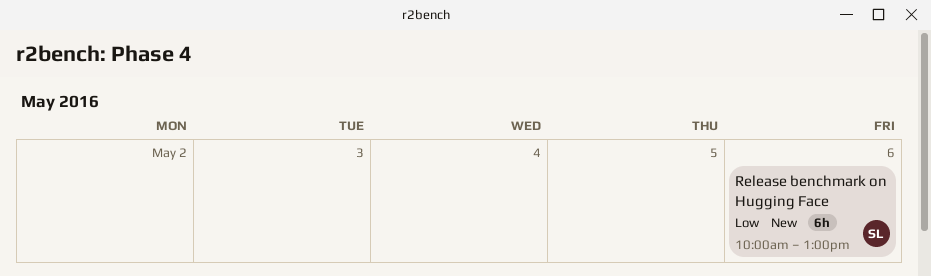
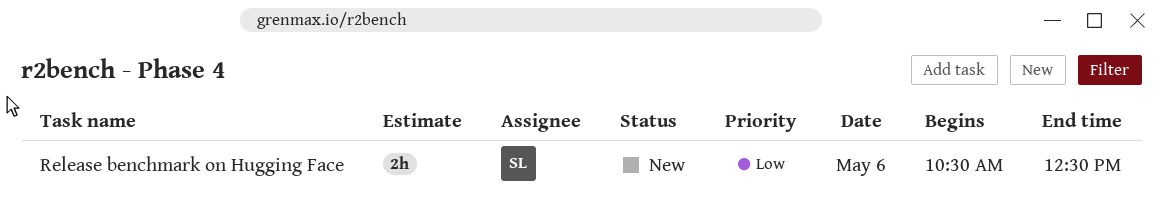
Release benchmark on Hugging Face, estimate: 6h -> 2h
Release benchmark on Hugging Face, begins: 10:00 -> 10:30
Release benchmark on Hugging Face, ends: 13:00 -> 12:30

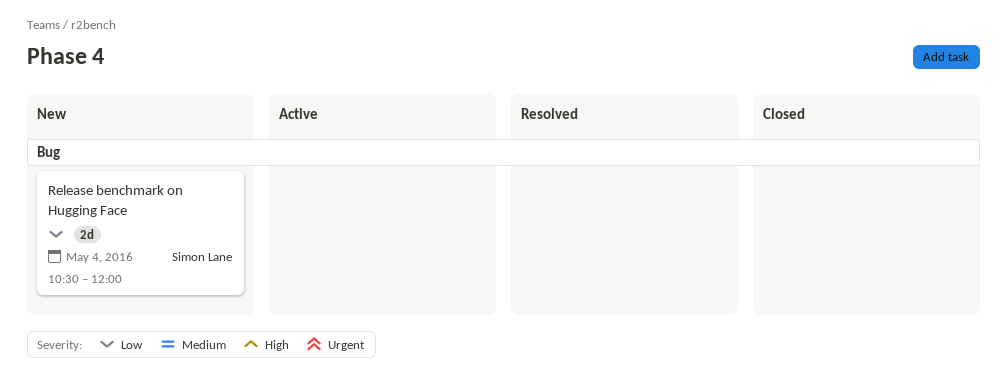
Release benchmark on Hugging Face, estimate: 2h -> 2d
Release benchmark on Hugging Face, day: May 6 -> May 4
Release benchmark on Hugging Face, ends: 12:30 -> 12:00

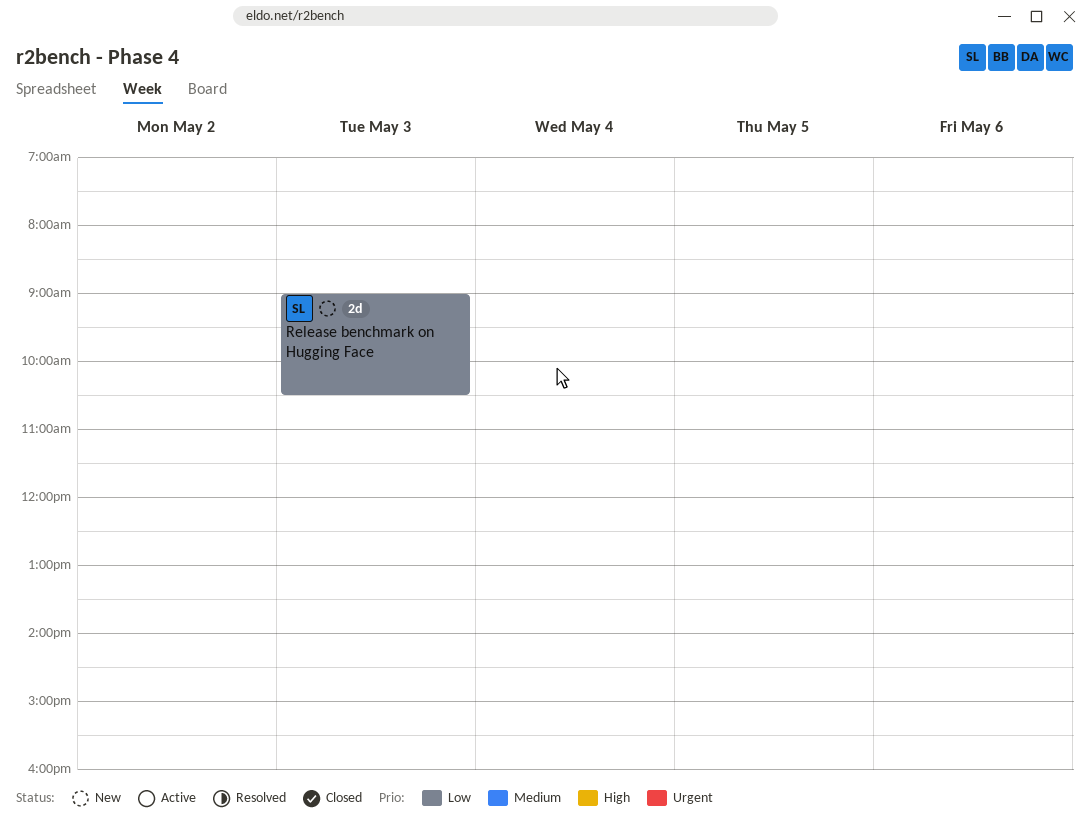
Release benchmark on Hugging Face, day: May 4 -> May 3
Release benchmark on Hugging Face, begins: 10:30 -> 09:00
Release benchmark on Hugging Face, ends: 12:00 -> 10:30

